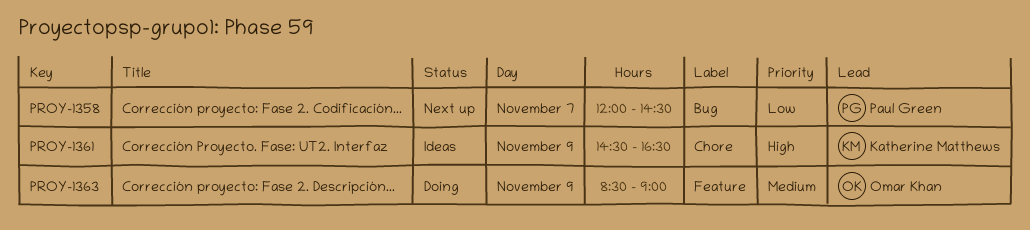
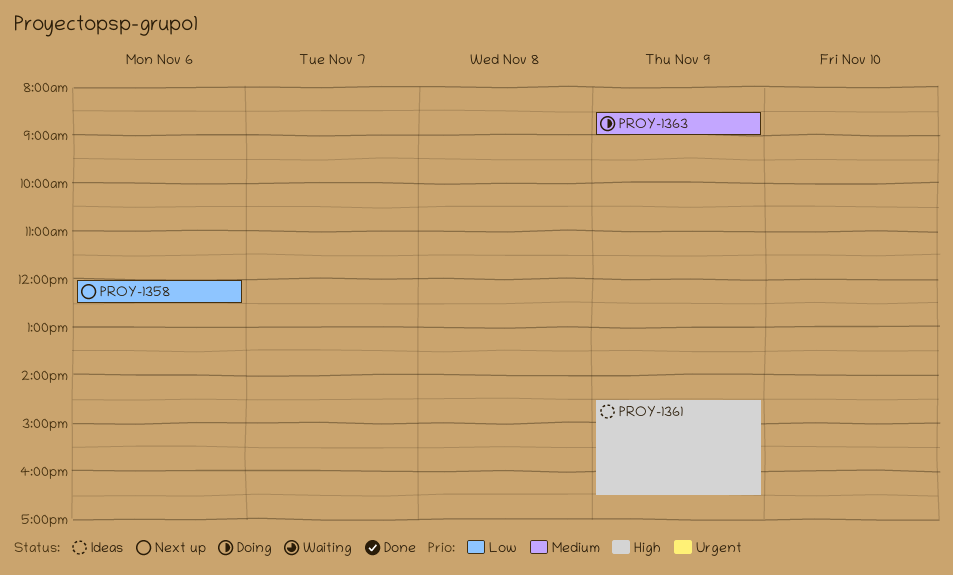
PROY-1358, day: Nov 7 -> Nov 6
PROY-1358, ends: 14:30 -> 12:30

